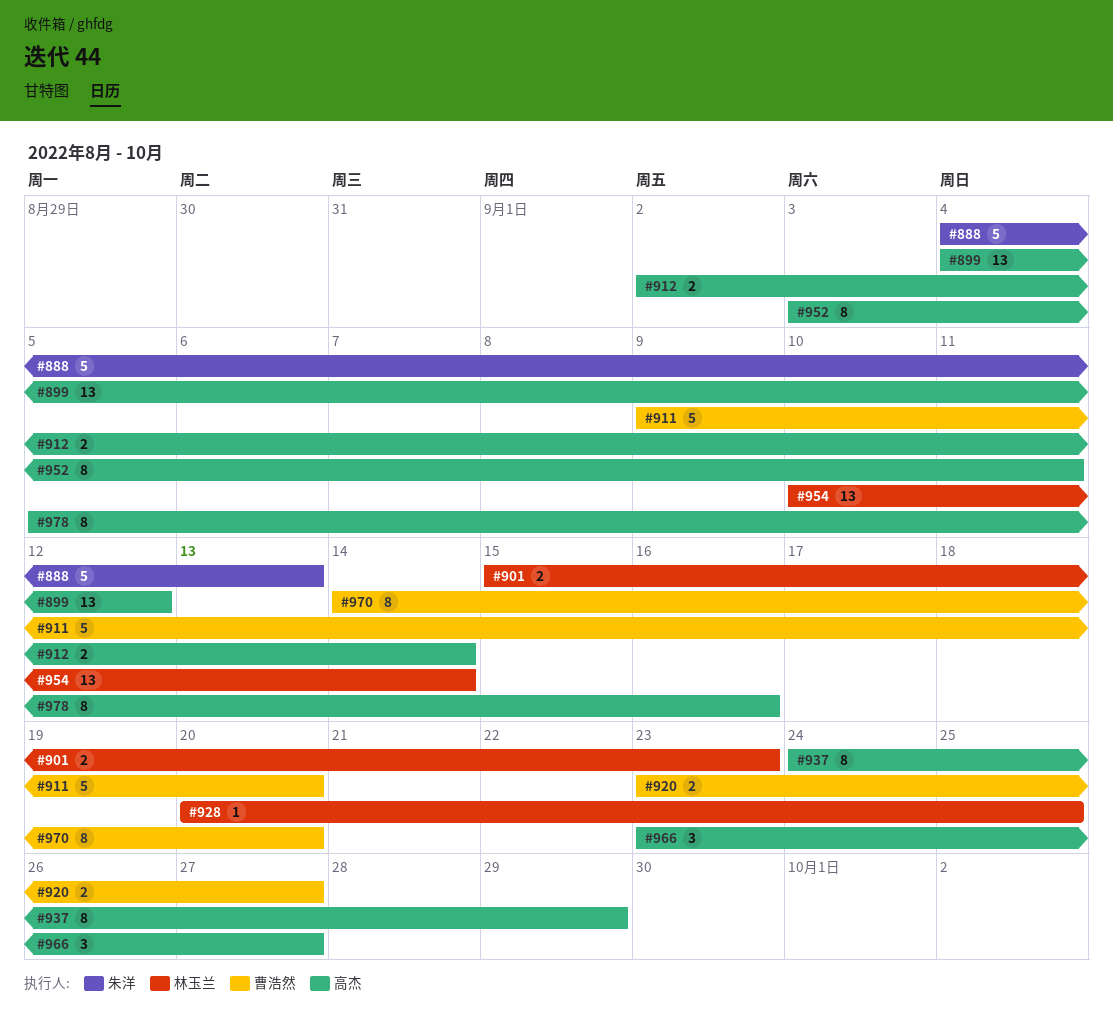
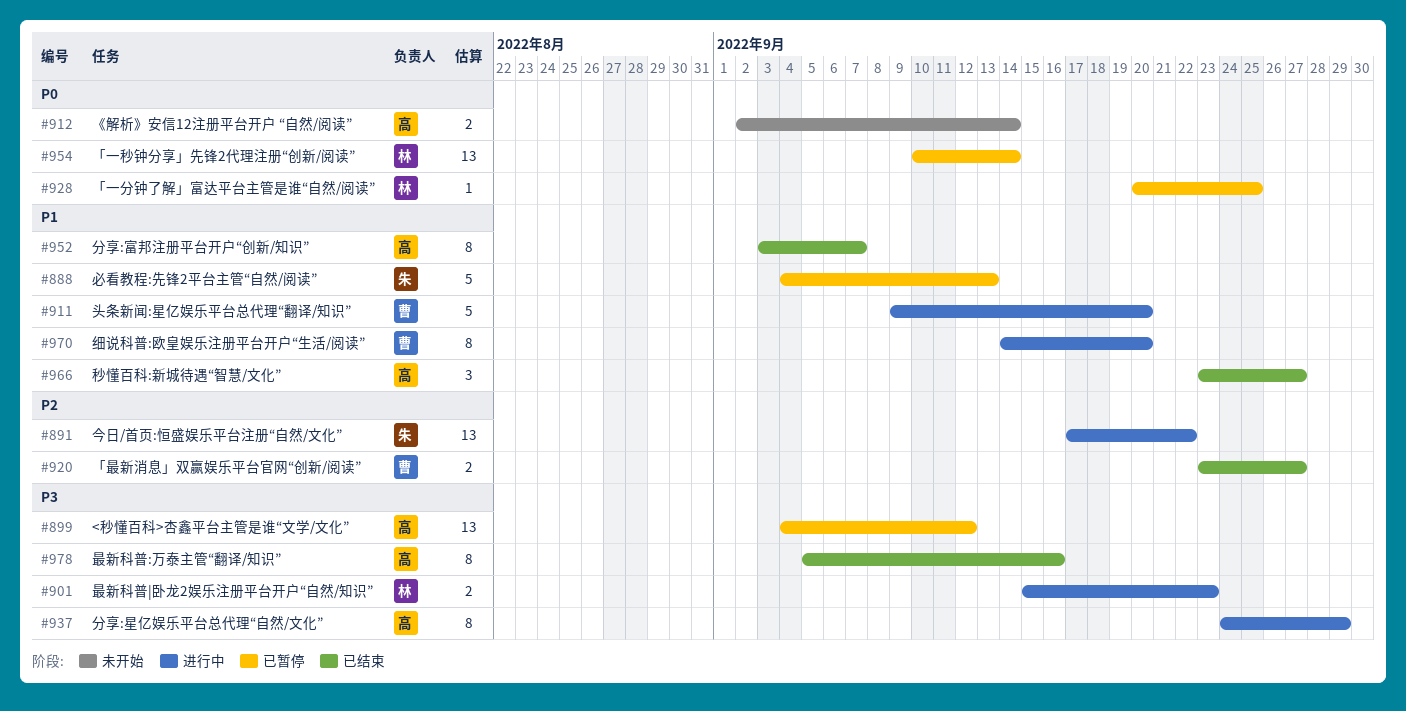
#891: none -> present
#952, due: Sep 11 -> Sep 7

